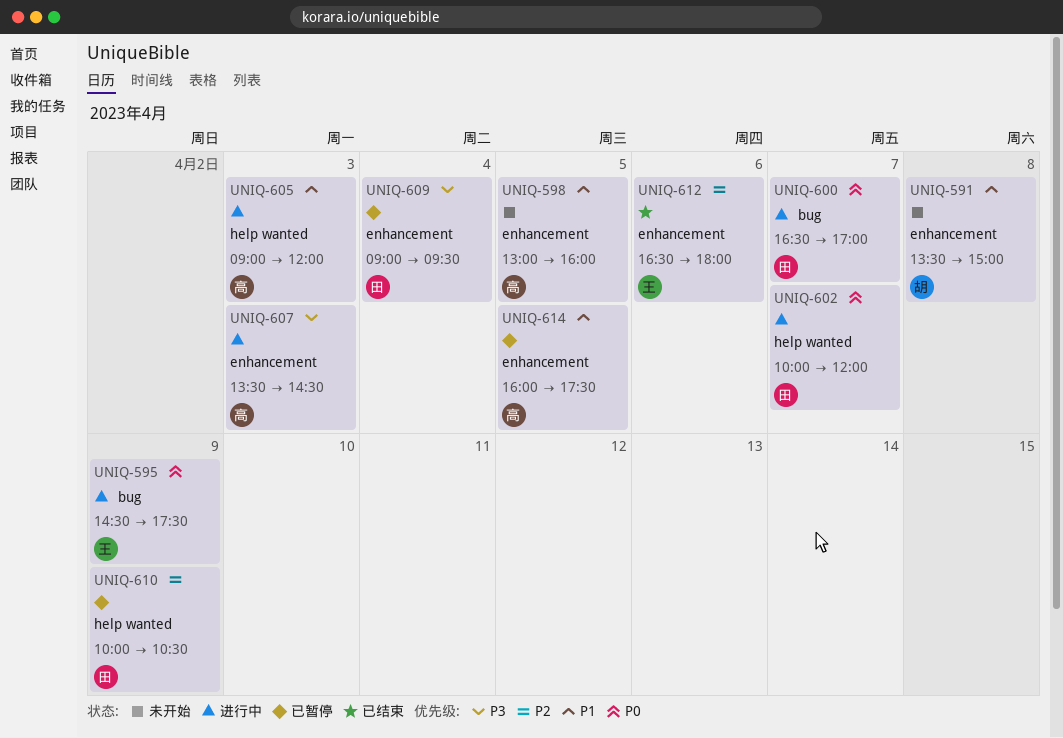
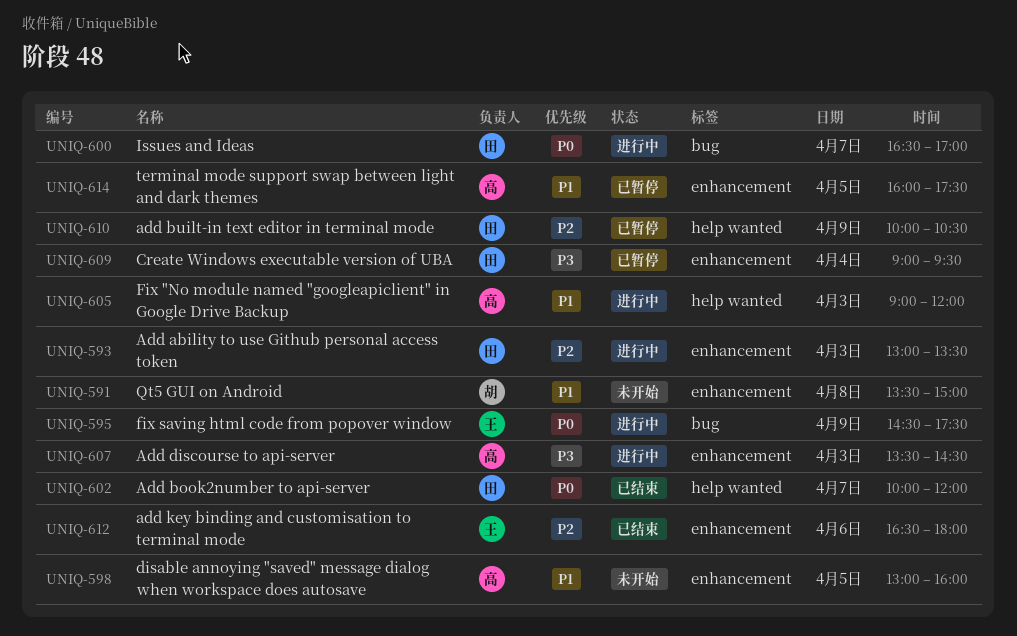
UNIQ-593: none -> present
UNIQ-602, status: 进行中 -> 已结束

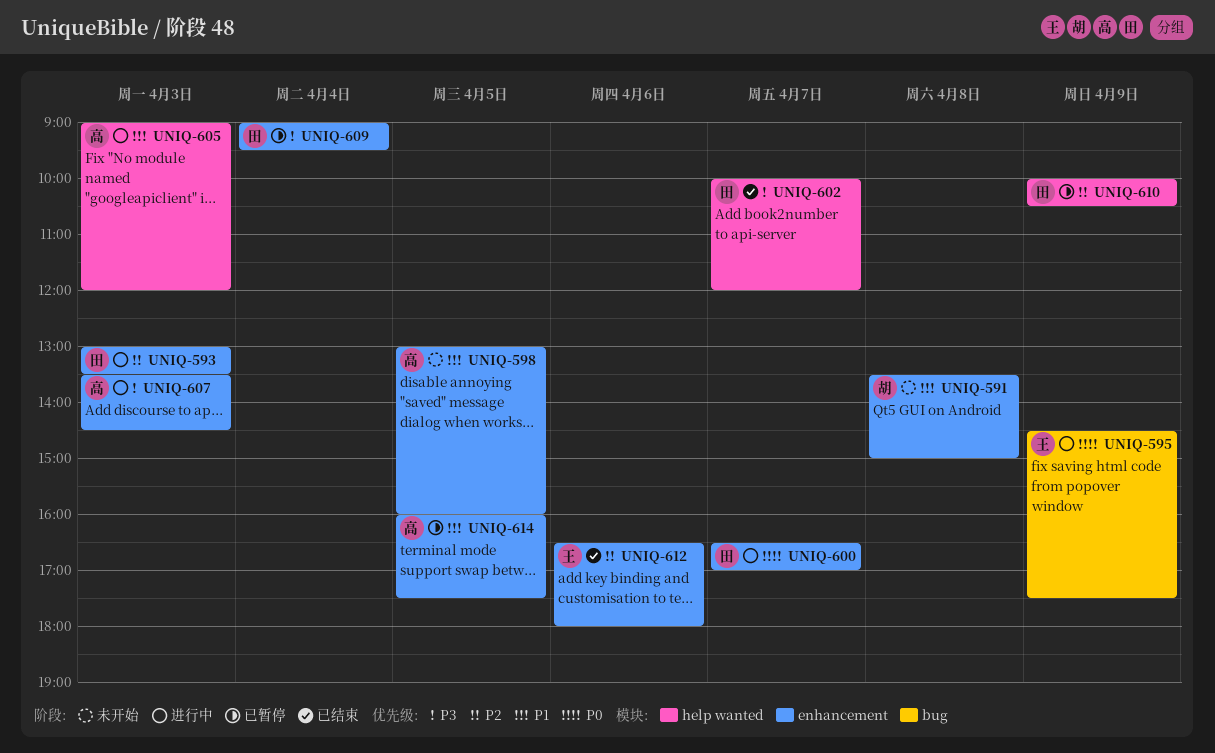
UNIQ-600, label: bug -> enhancement
UNIQ-602, priority: P0 -> P3

